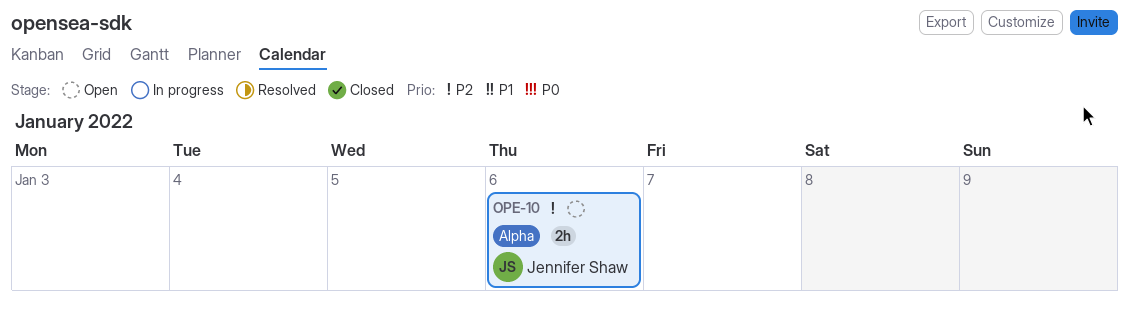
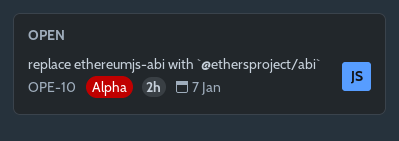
OPE-10, due: Jan 6 -> Jan 7

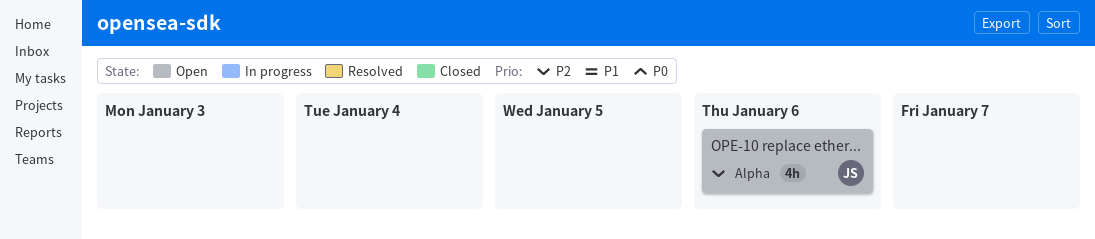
OPE-10, estimate: 2h -> 4h
OPE-10, due: Jan 7 -> Jan 6

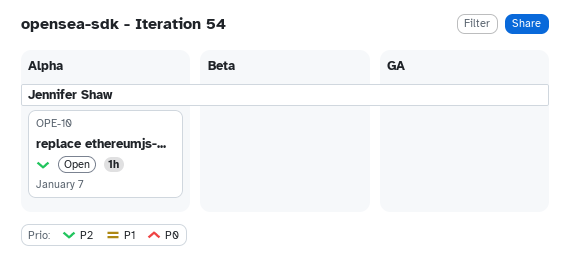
OPE-10, estimate: 4h -> 1h
OPE-10, due: Jan 6 -> Jan 7

